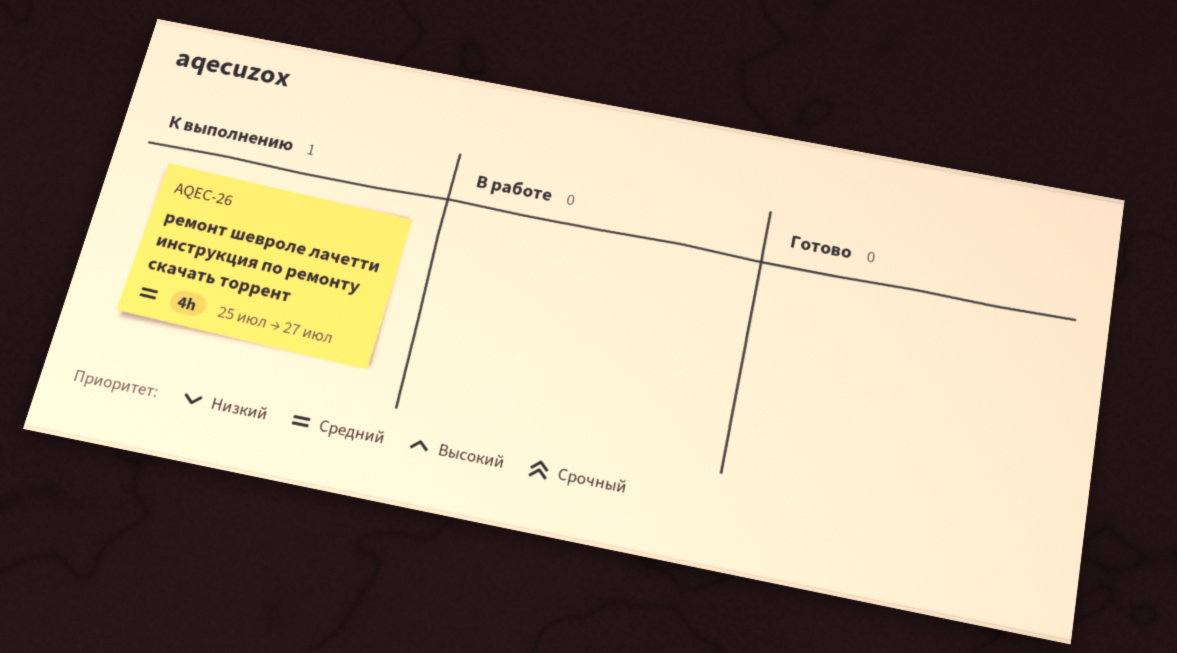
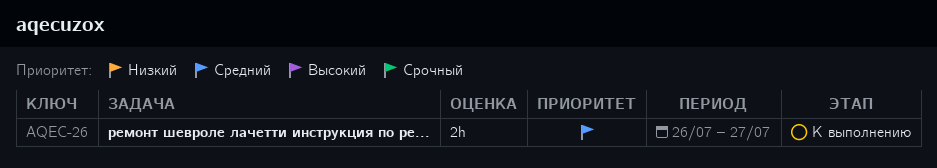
AQEC-26, estimate: 4h -> 2h
AQEC-26, start: Jul 25 -> Jul 26

